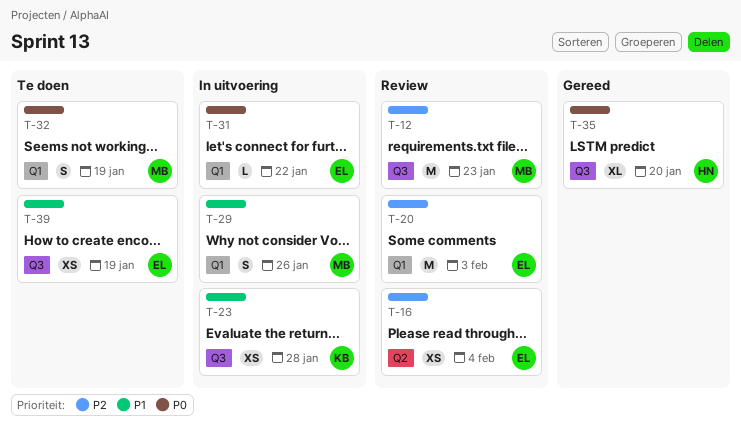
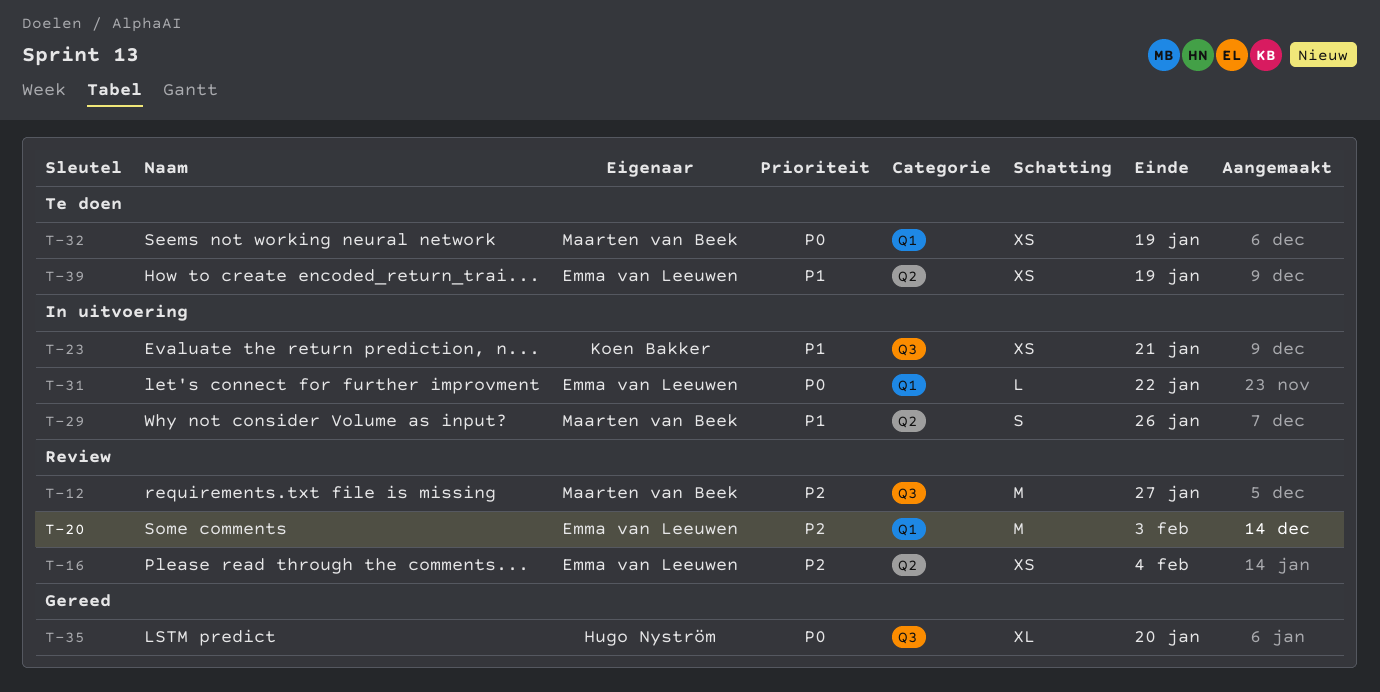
T-12, due: Jan 23 -> Jan 27
T-23, due: Jan 28 -> Jan 21
T-29, label: Q1 -> Q2
T-32, estimate: S -> XS
T-39, label: Q3 -> Q2

